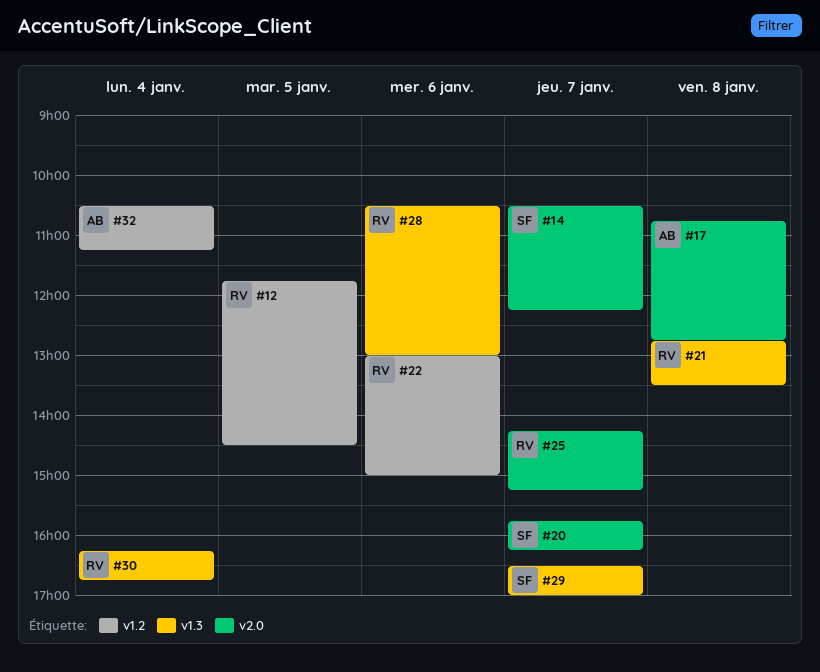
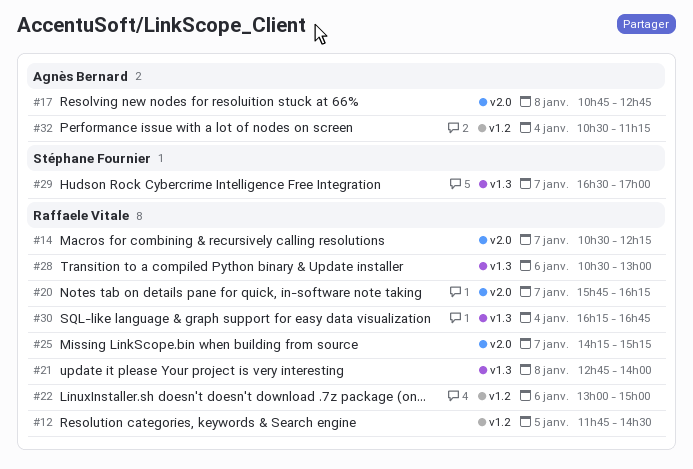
#14, owner: Stéphane Fournier -> Raffaele Vitale
#20, owner: Stéphane Fournier -> Raffaele Vitale
#21, ends: 13:30 -> 14:00

